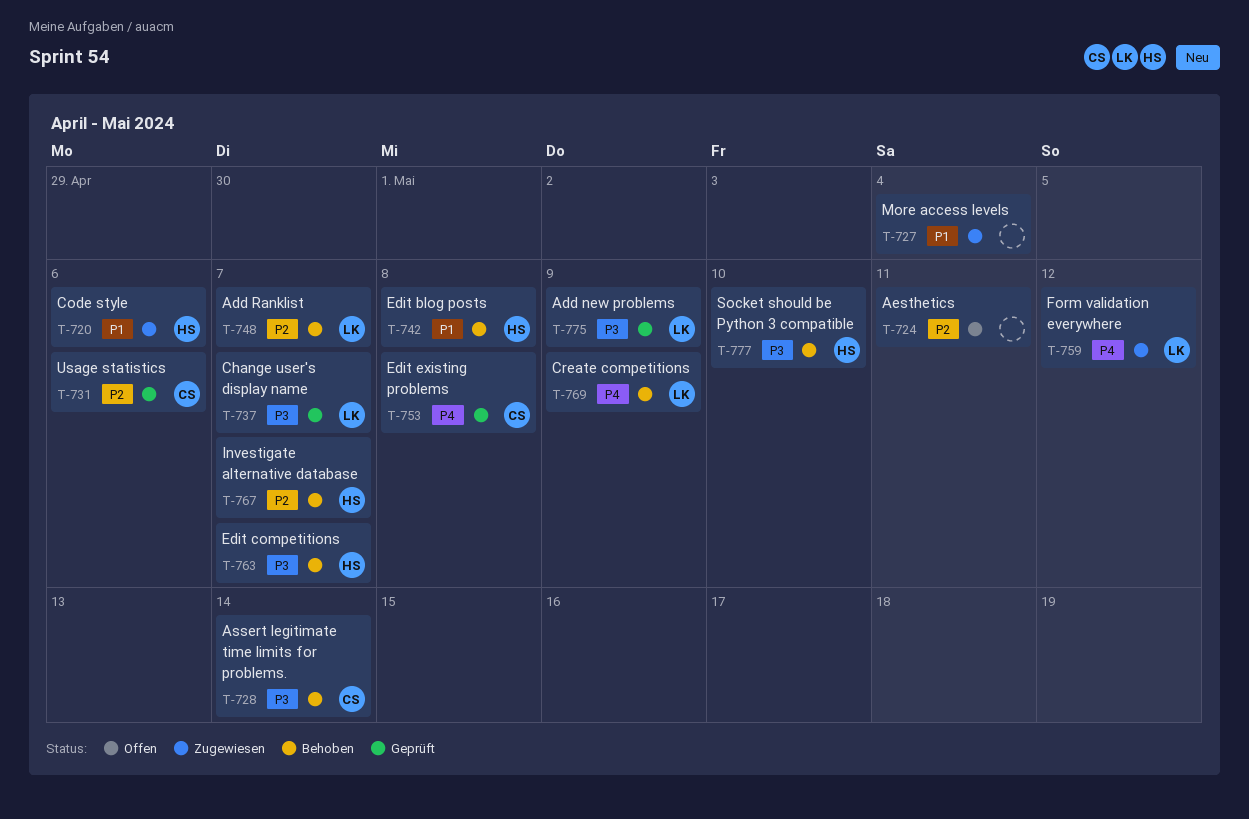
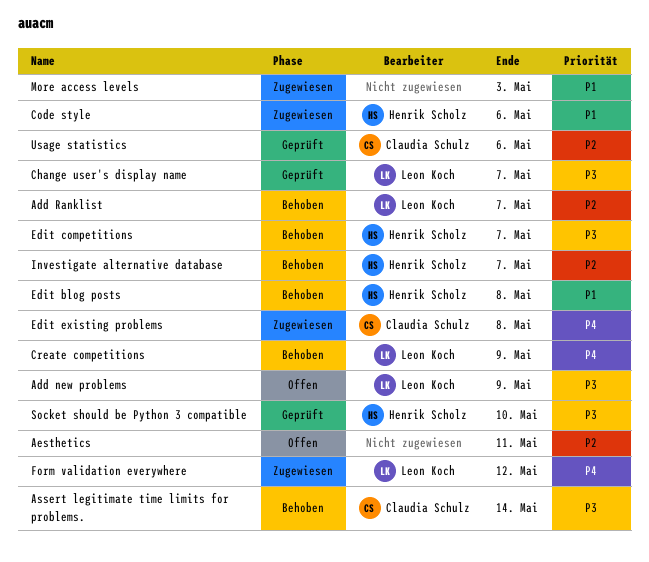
Add new problems, status: Geprüft -> Offen
Edit existing problems, status: Geprüft -> Zugewiesen
More access levels, due: May 4 -> May 3
Socket should be Python 3 compatible, status: Behoben -> Geprüft

